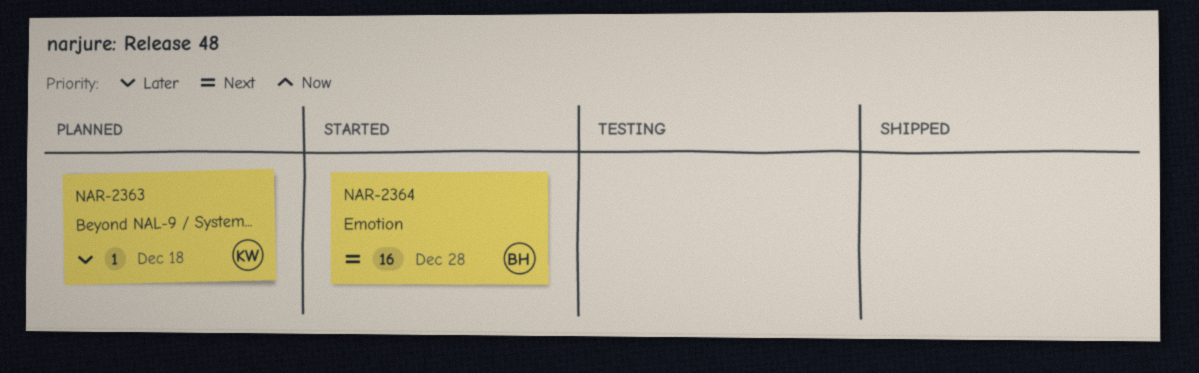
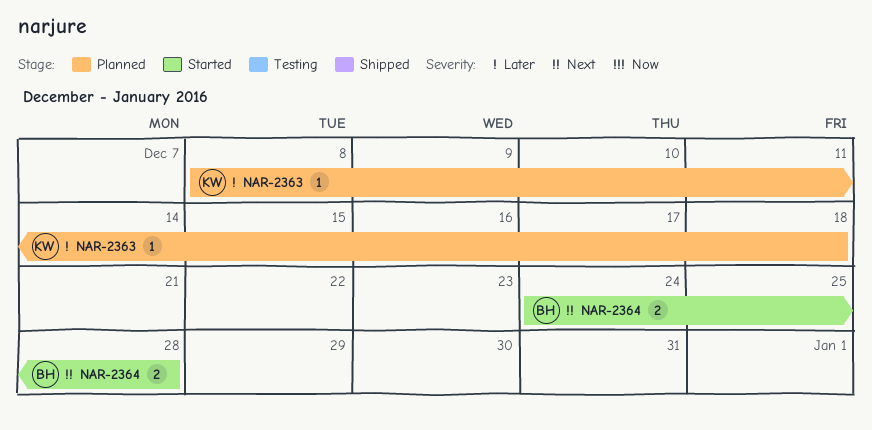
NAR-2364, estimate: 16 -> 2

